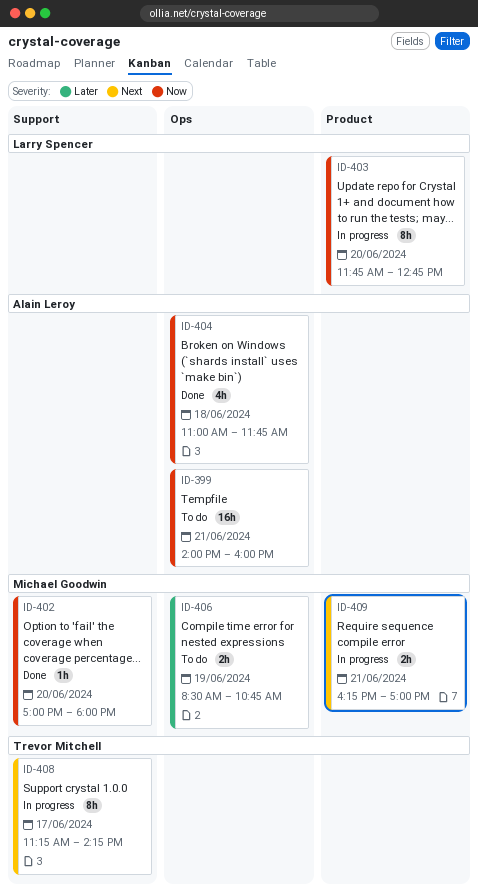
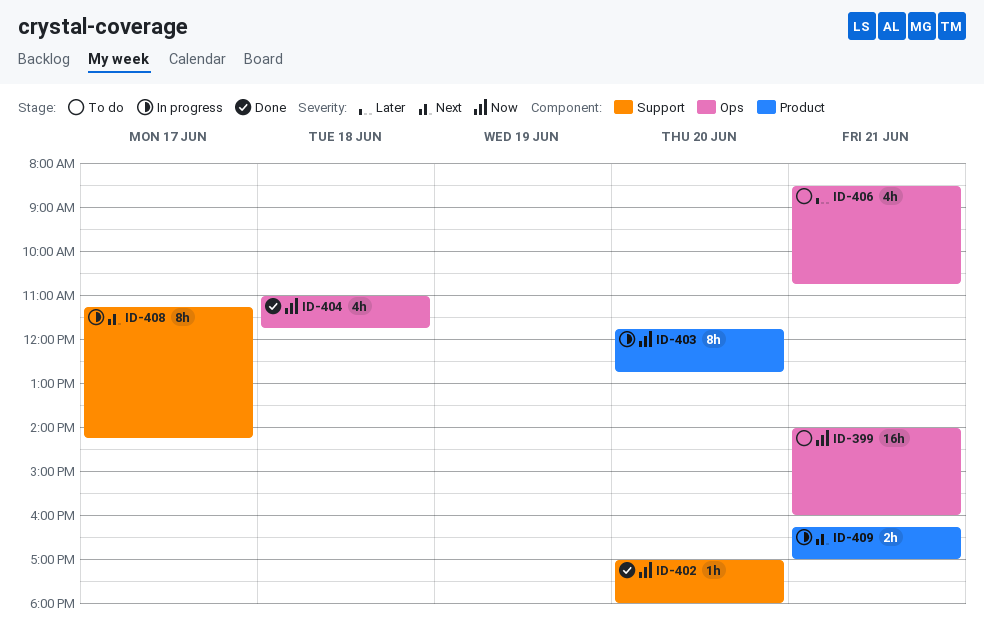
ID-406, estimate: 2h -> 4h
ID-406, day: Jun 19 -> Jun 21

